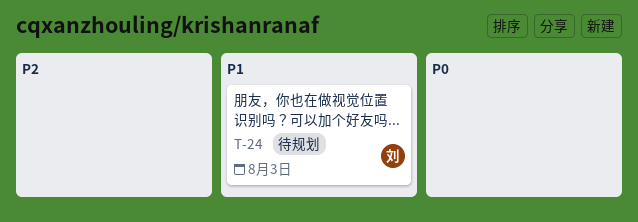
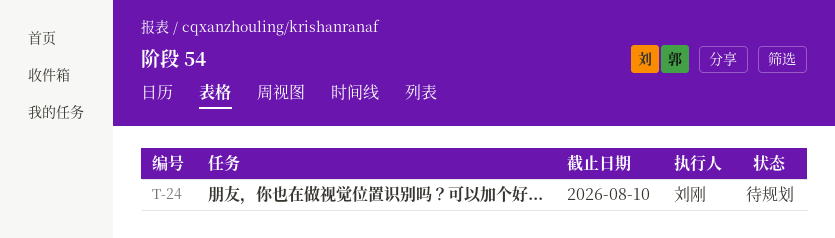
T-24, due: Aug 3 -> Aug 10

